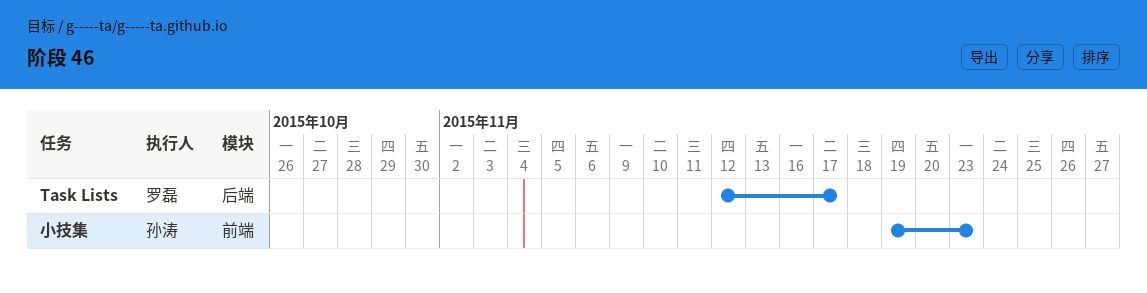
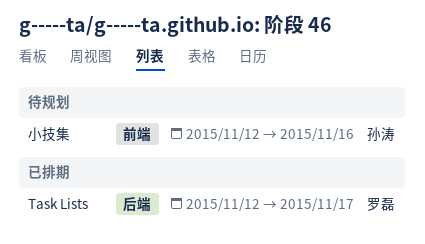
小技集, start: Nov 19 -> Nov 12
小技集, due: Nov 23 -> Nov 16

